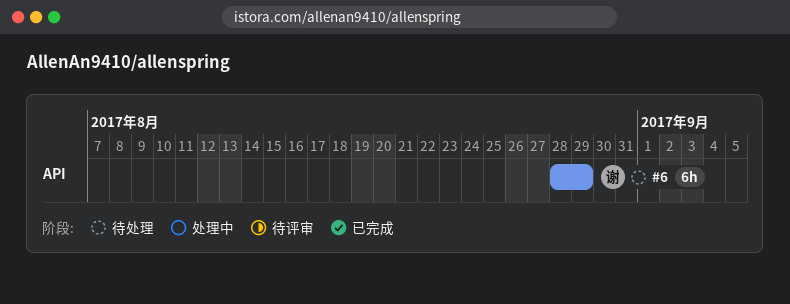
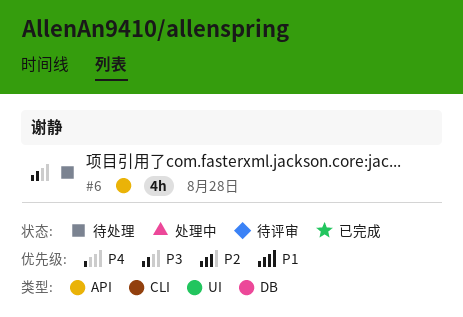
#6, estimate: 6h -> 4h
#6, due: Aug 29 -> Aug 28

